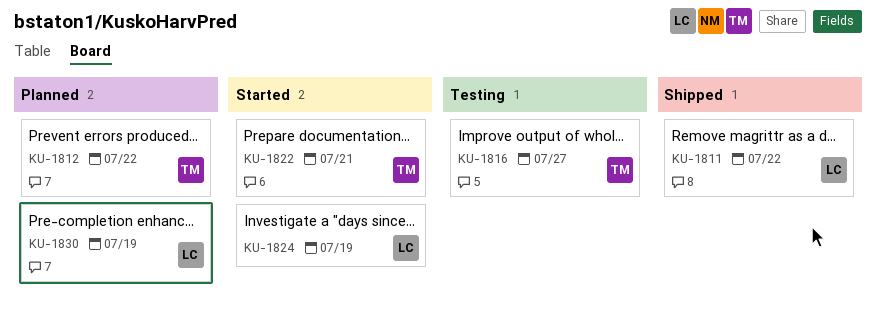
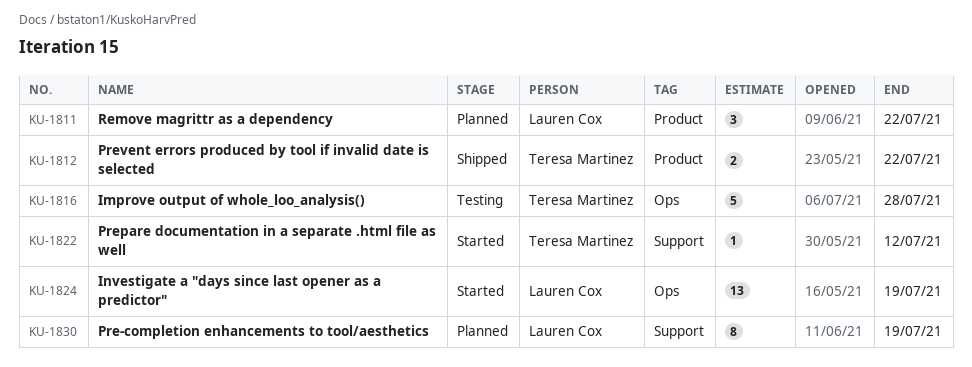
KU-1811, status: Shipped -> Planned
KU-1812, status: Planned -> Shipped
KU-1816, due: Jul 27 -> Jul 28
KU-1822, due: Jul 21 -> Jul 12

